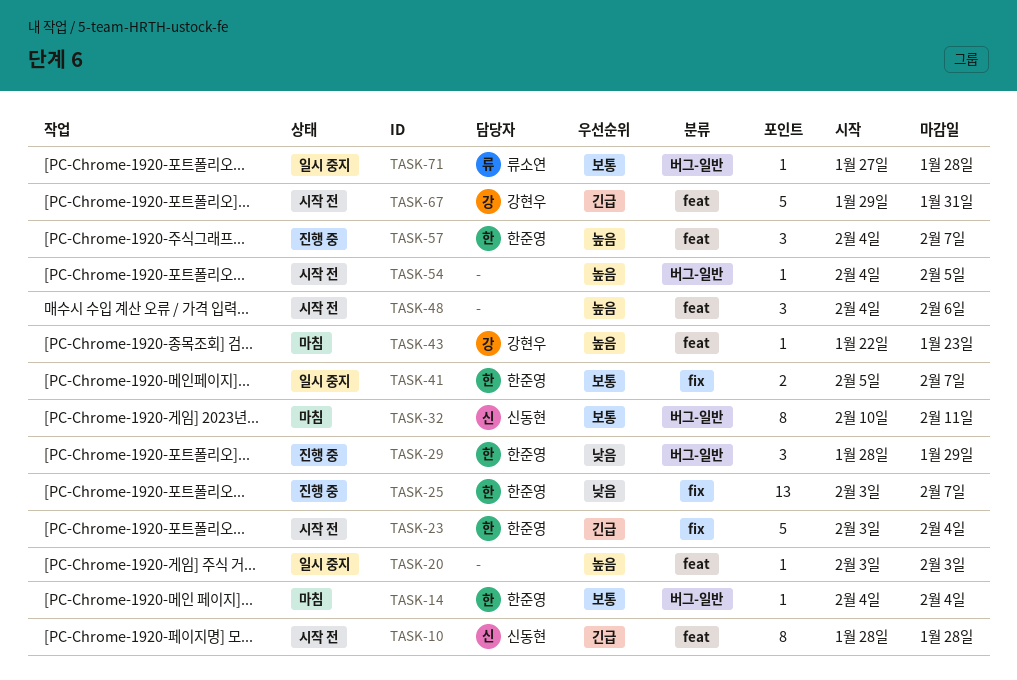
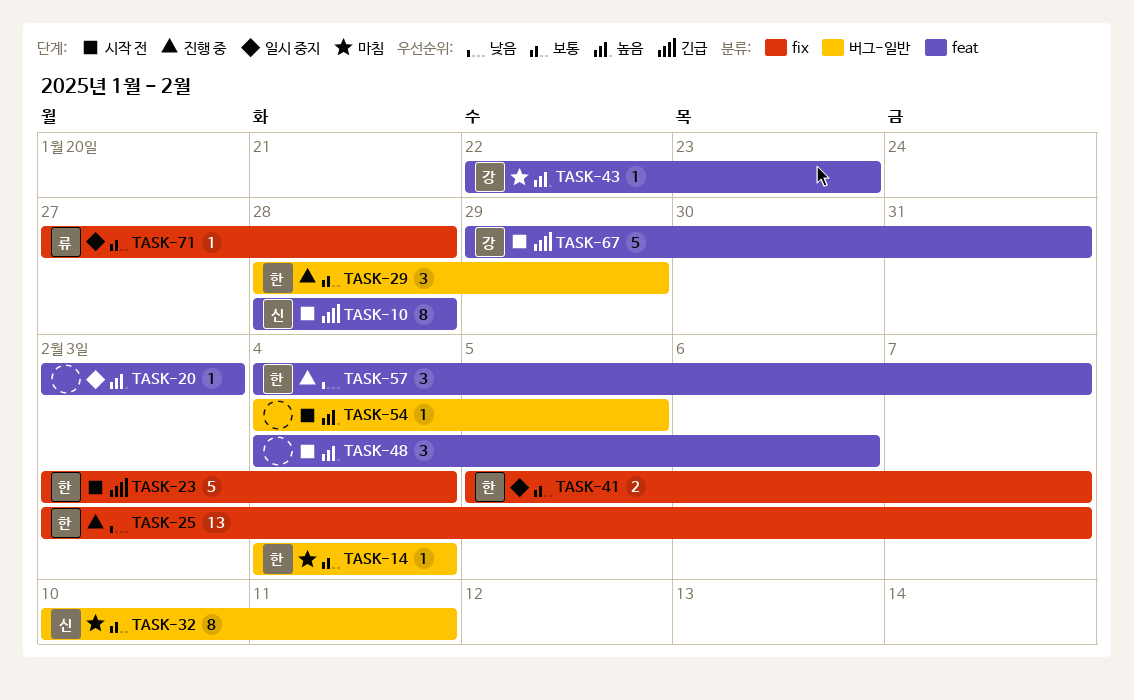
TASK-29, priority: 낮음 -> 보통
TASK-57, priority: 높음 -> 낮음
TASK-71, label: 버그-일반 -> fix

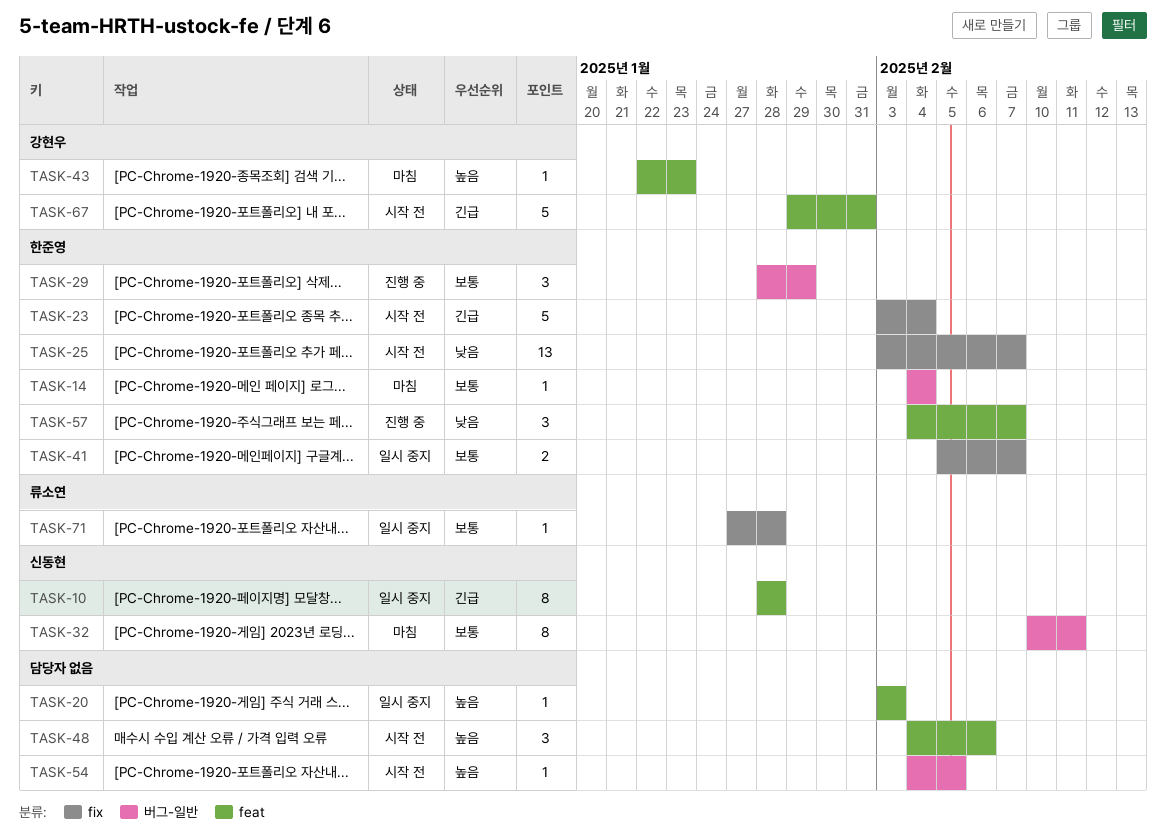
TASK-10, status: 시작 전 -> 일시 중지
TASK-25, status: 진행 중 -> 시작 전

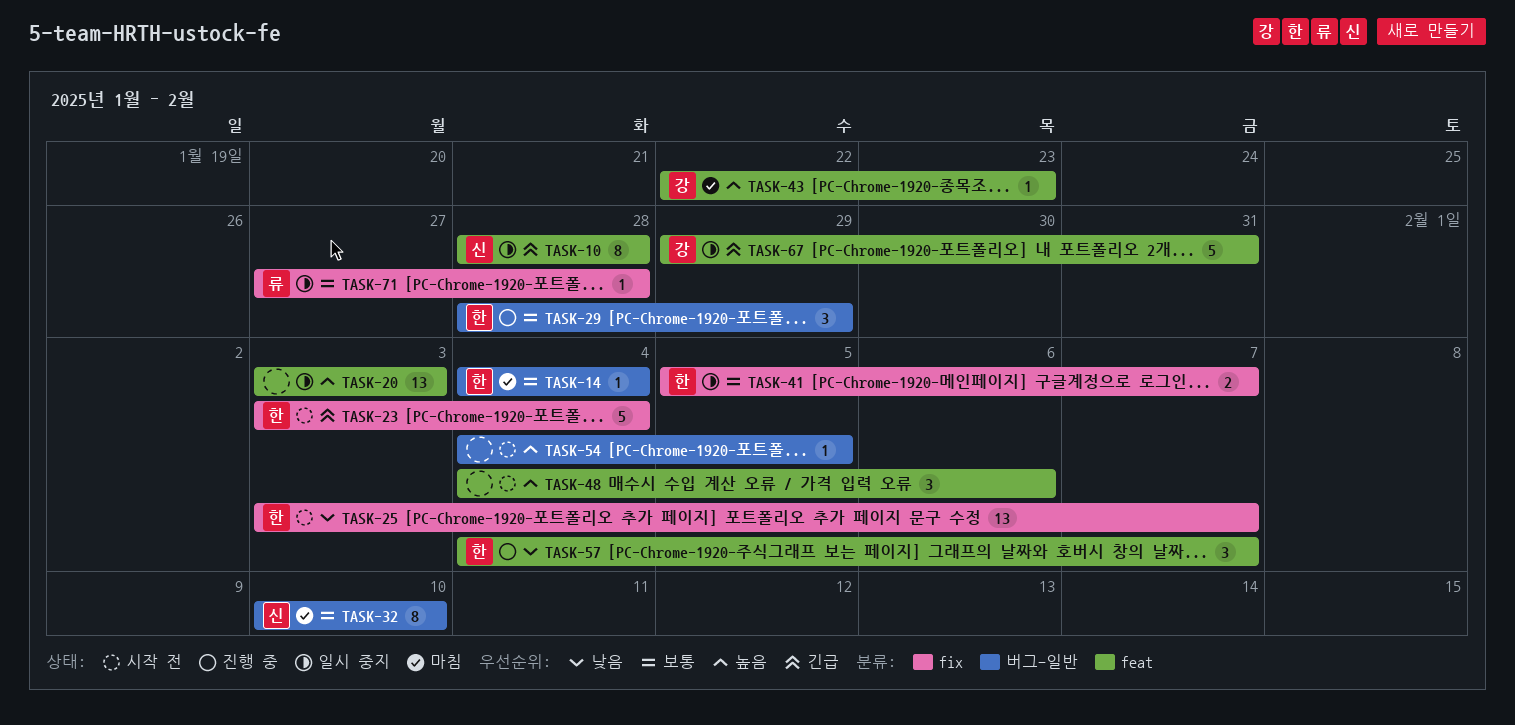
TASK-20, estimate: 1 -> 13
TASK-32, due: Feb 11 -> Feb 10
TASK-67, status: 시작 전 -> 일시 중지

